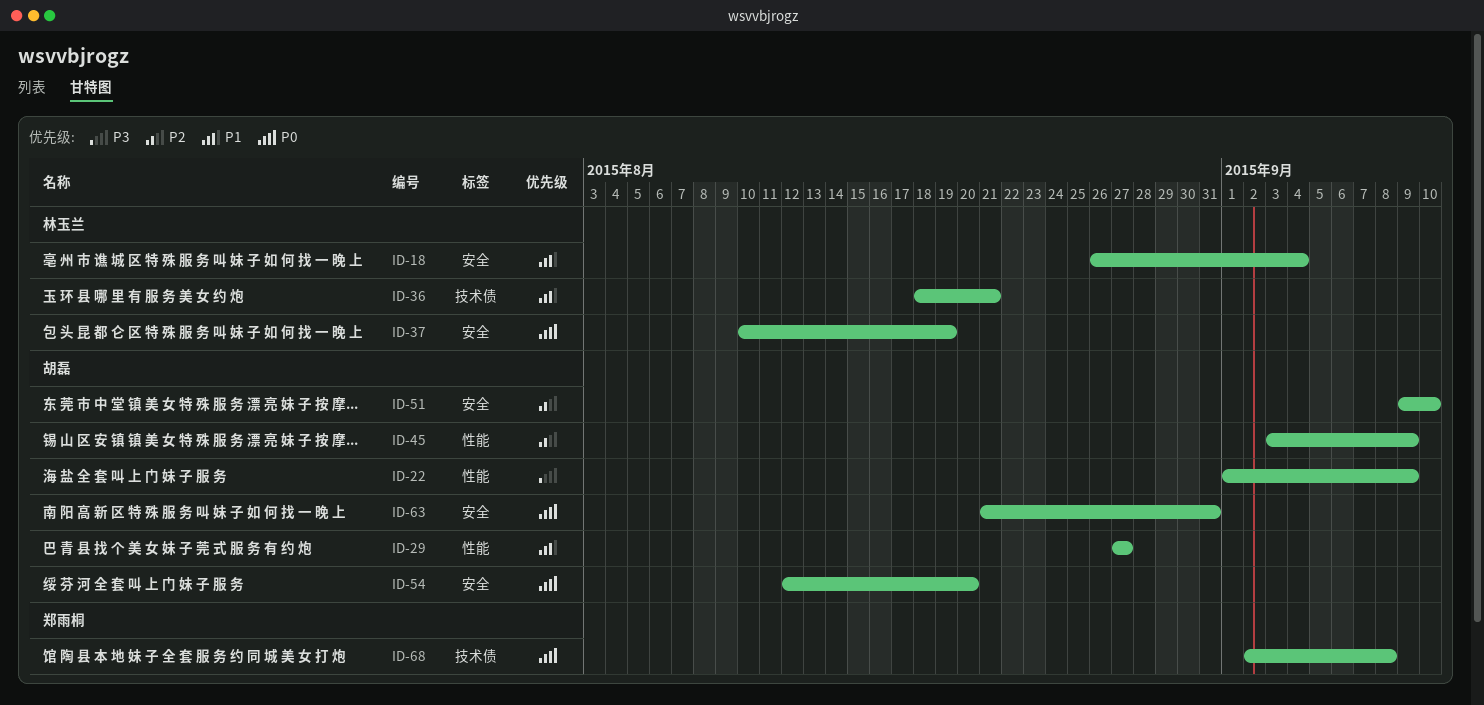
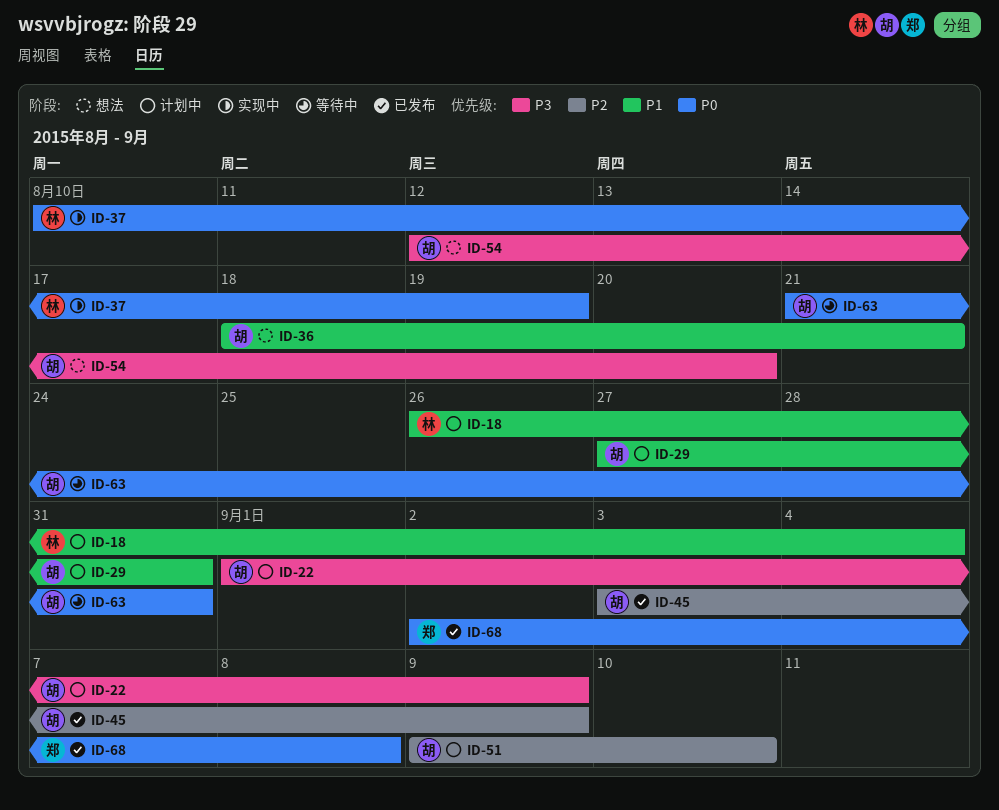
ID-29, due: Aug 27 -> Aug 31
ID-36, owner: 林玉兰 -> 胡磊
ID-54, priority: P0 -> P3

